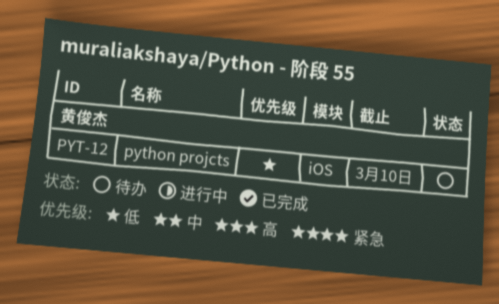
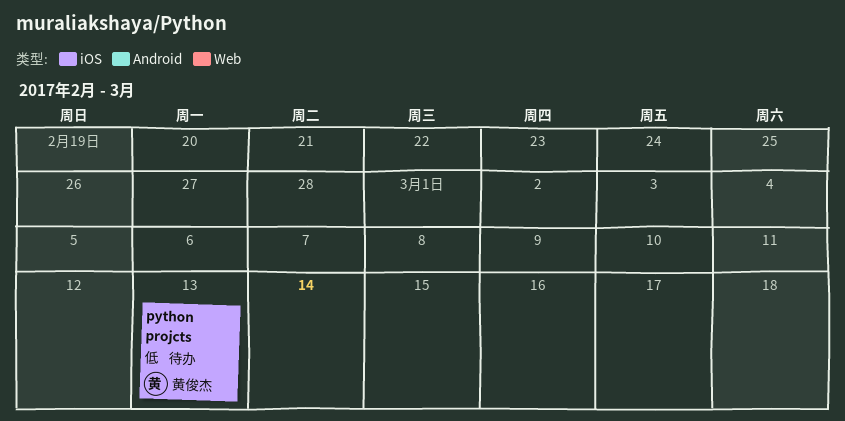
python projcts, due: Mar 10 -> Mar 13

